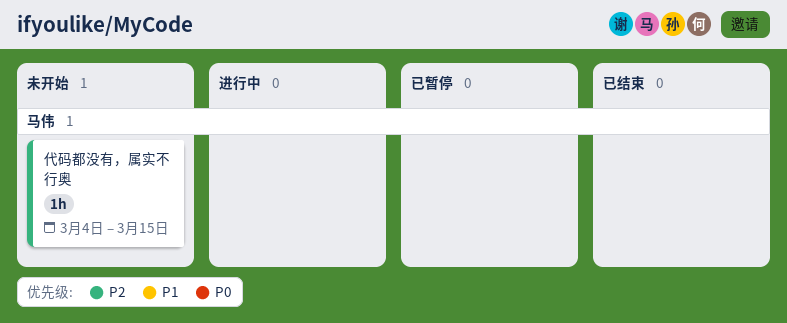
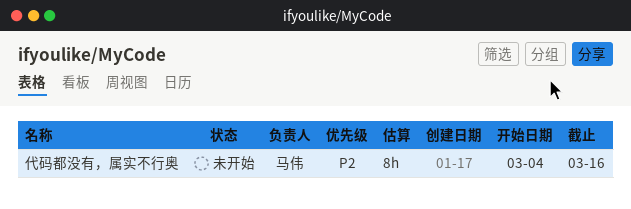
代码都没有，属实不行奥, estimate: 1h -> 8h
代码都没有，属实不行奥, due: Mar 15 -> Mar 16

